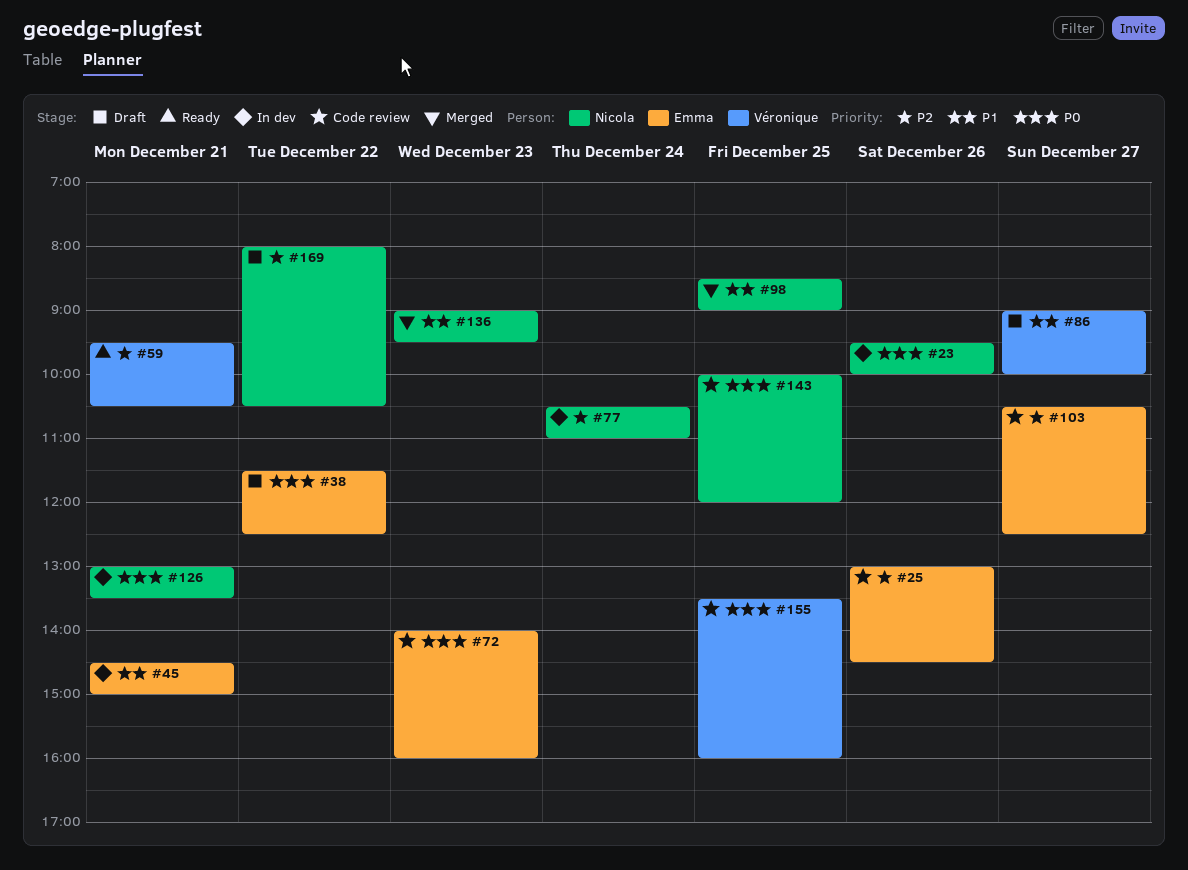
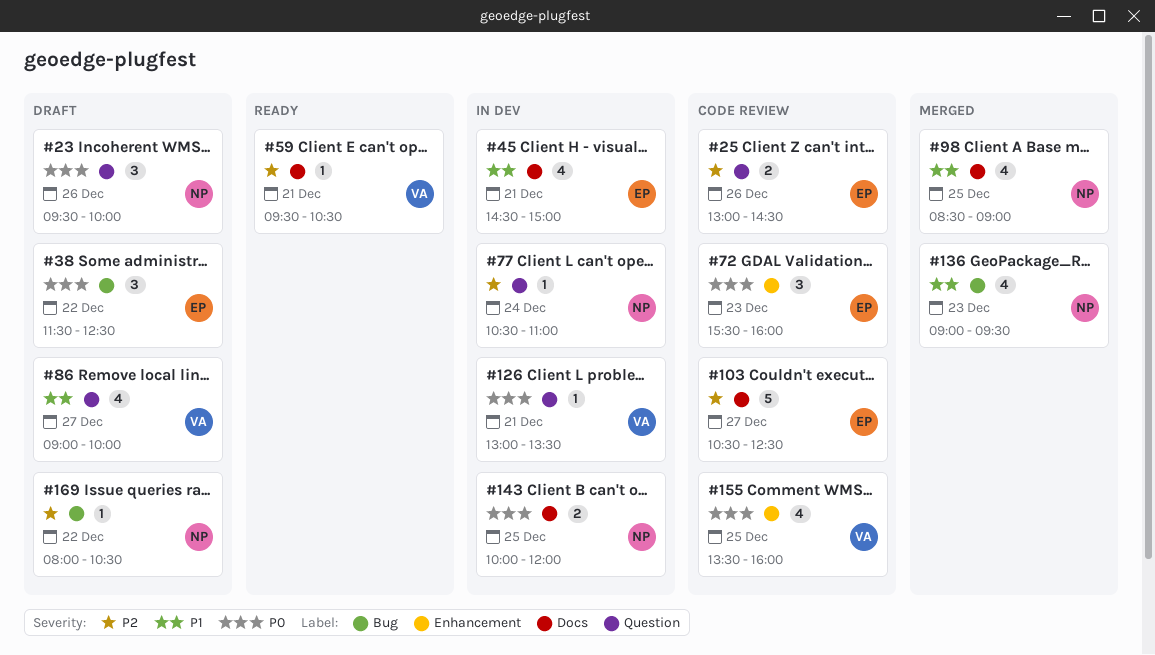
#23, status: In dev -> Draft
#72, begins: 14:00 -> 15:30
#126, owner: Nicola -> Véronique
#143, status: Code review -> In dev

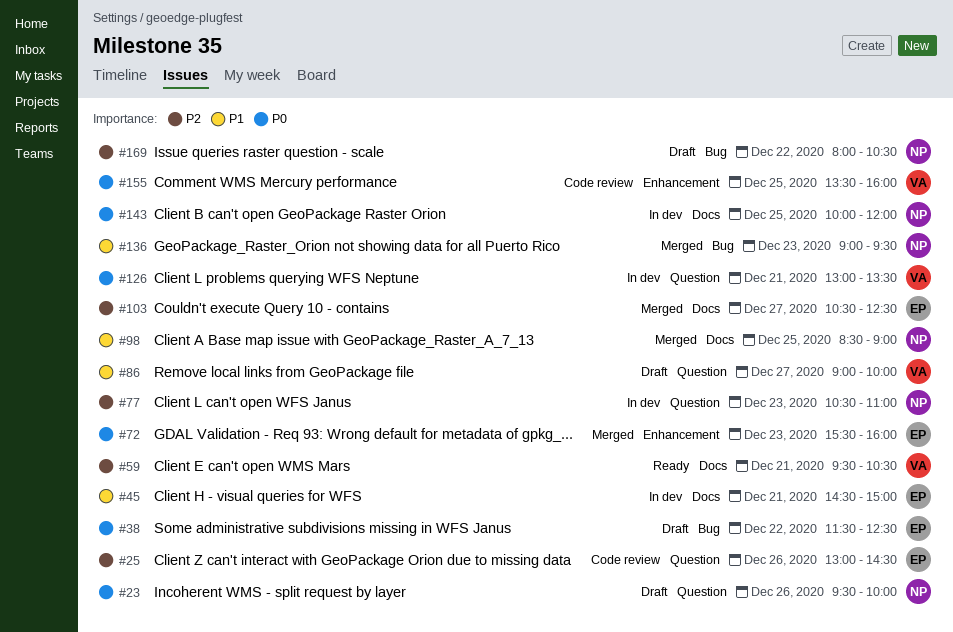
#72, status: Code review -> Merged
#77, day: Dec 24 -> Dec 23
#103, status: Code review -> Merged

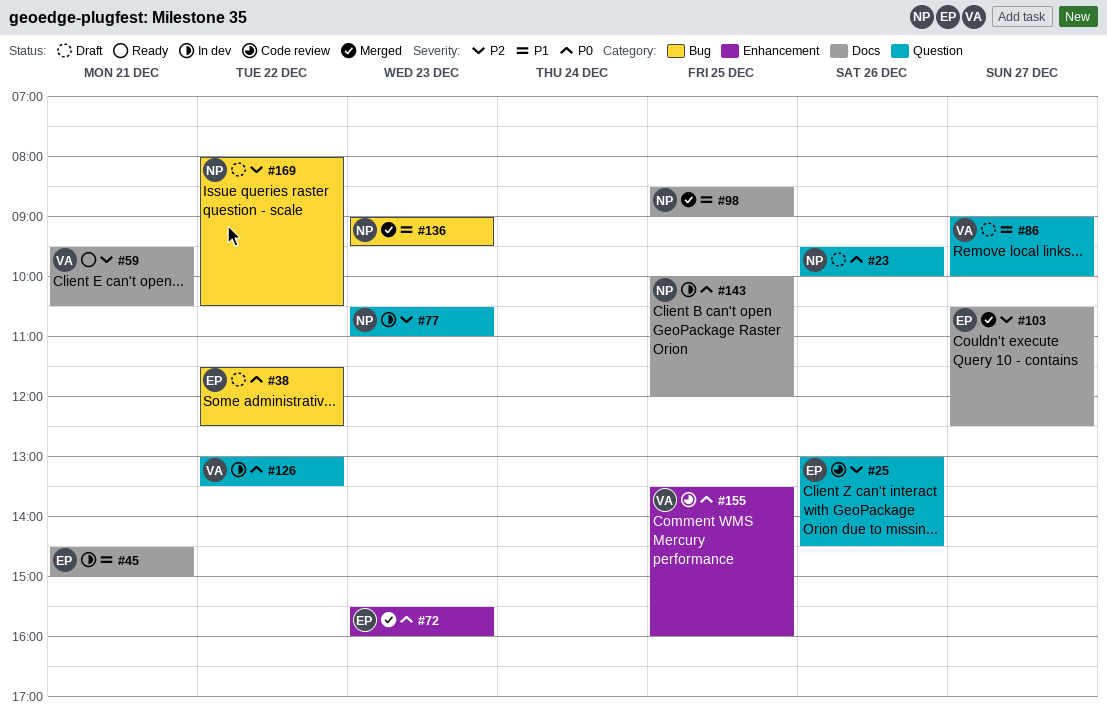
#126, day: Dec 21 -> Dec 22

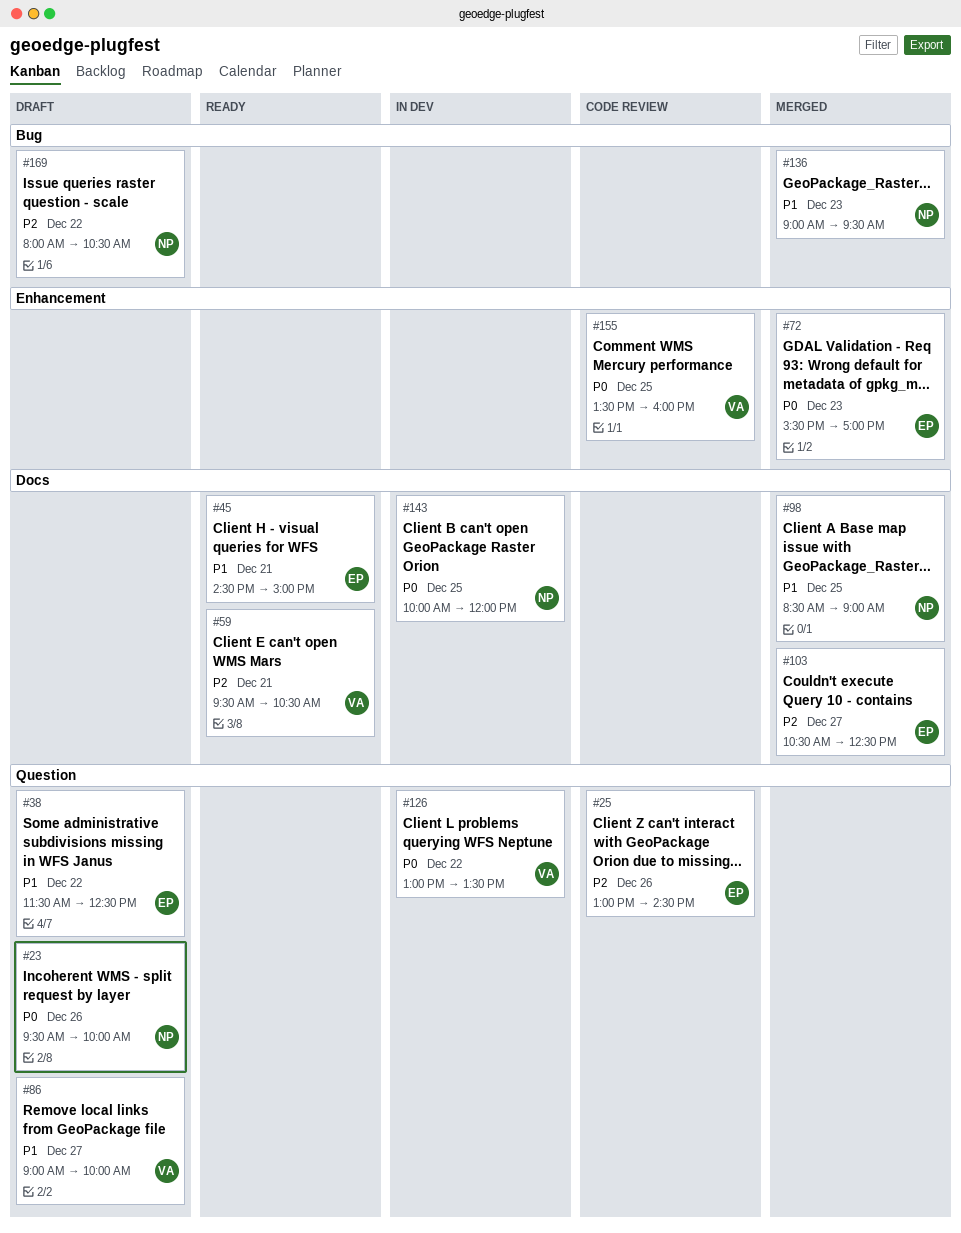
#38, priority: P0 -> P1
#38, label: Bug -> Question
#45, status: In dev -> Ready
#72, ends: 16:00 -> 17:00
#77: present -> none

